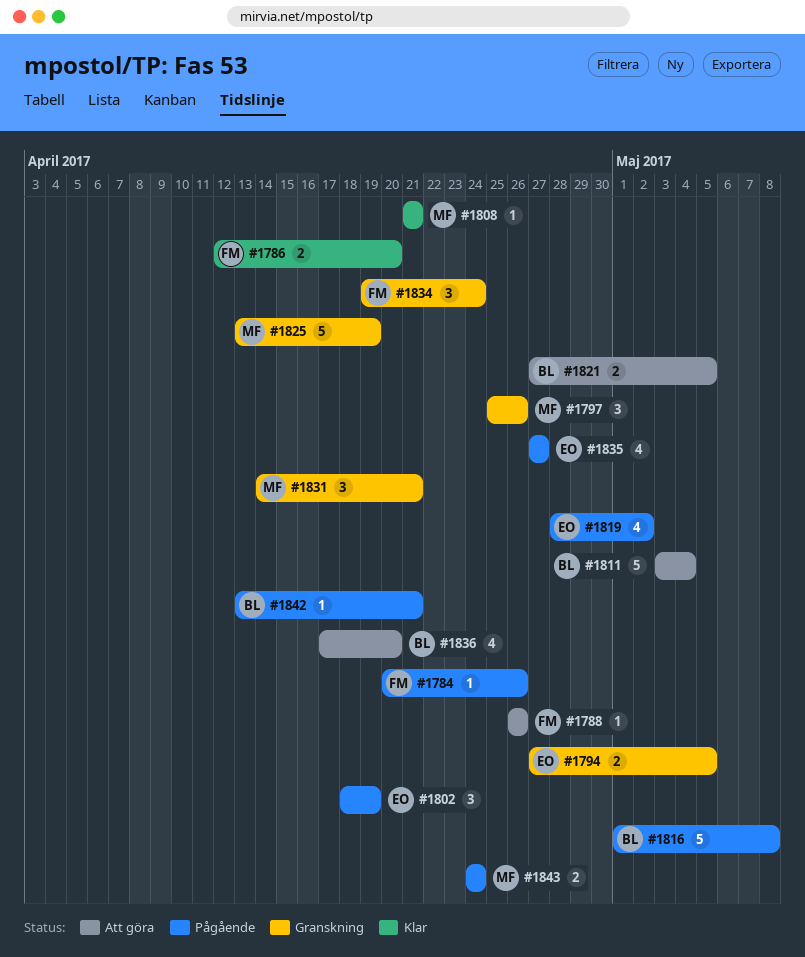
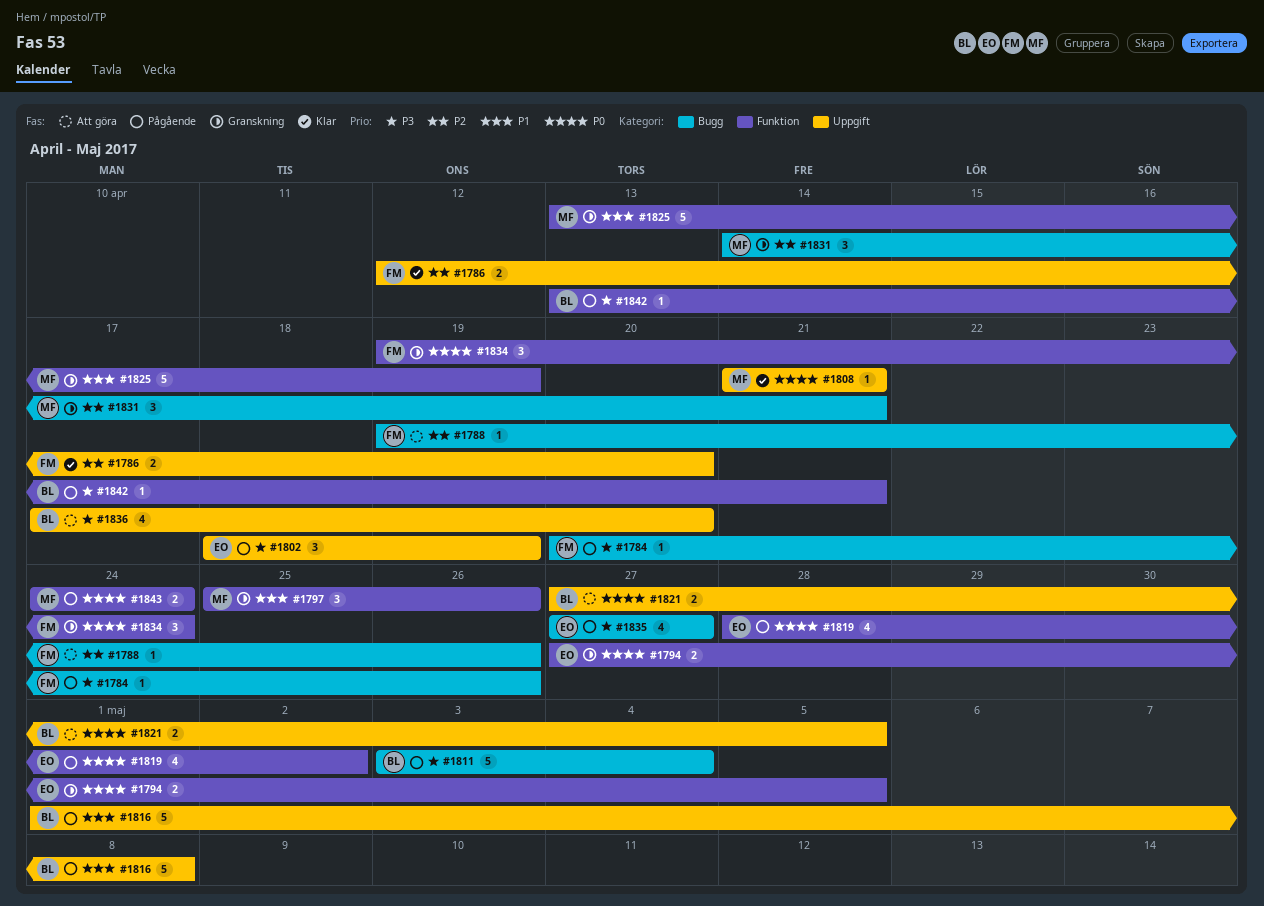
#1788, start: Apr 26 -> Apr 19
#1811, status: Att göra -> Pågående

